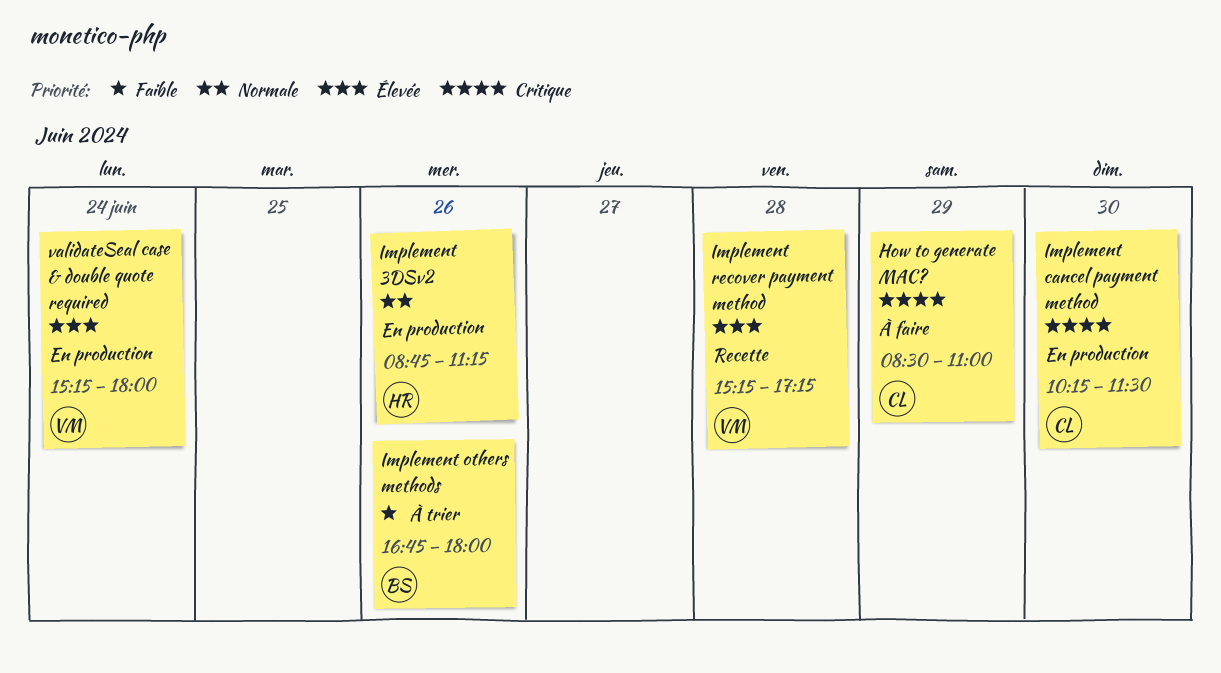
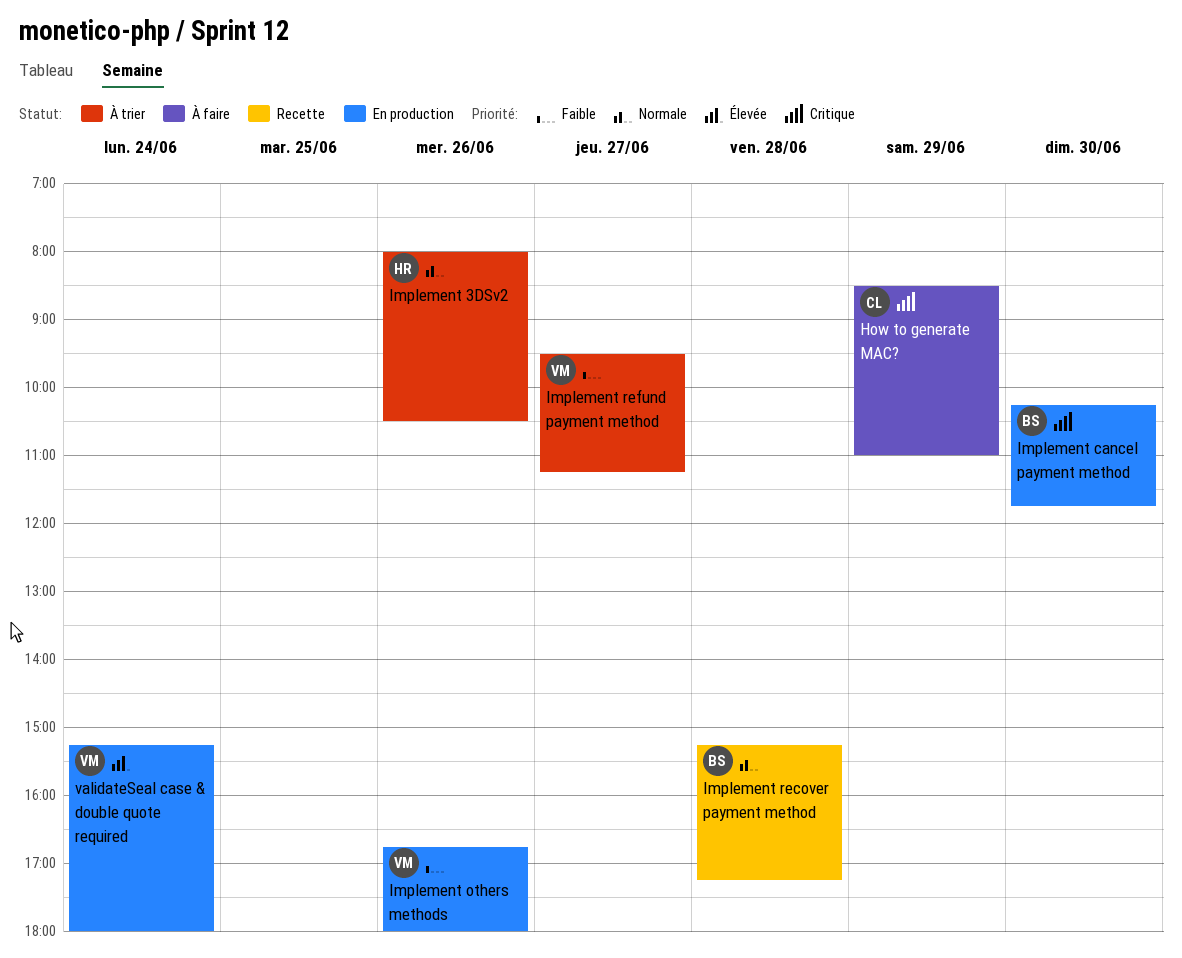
Implement 3DSv2, status: En production -> À trier
Implement 3DSv2, begins: 08:45 -> 08:00
Implement 3DSv2, ends: 11:15 -> 10:30
Implement cancel payment method, owner: CL -> BS
Implement cancel payment method, ends: 11:30 -> 11:45
Implement others methods, status: À trier -> En production
Implement others methods, owner: BS -> VM
Implement recover payment method, owner: VM -> BS
Implement recover payment method, priority: Élevée -> Normale
Implement refund payment method: none -> present

